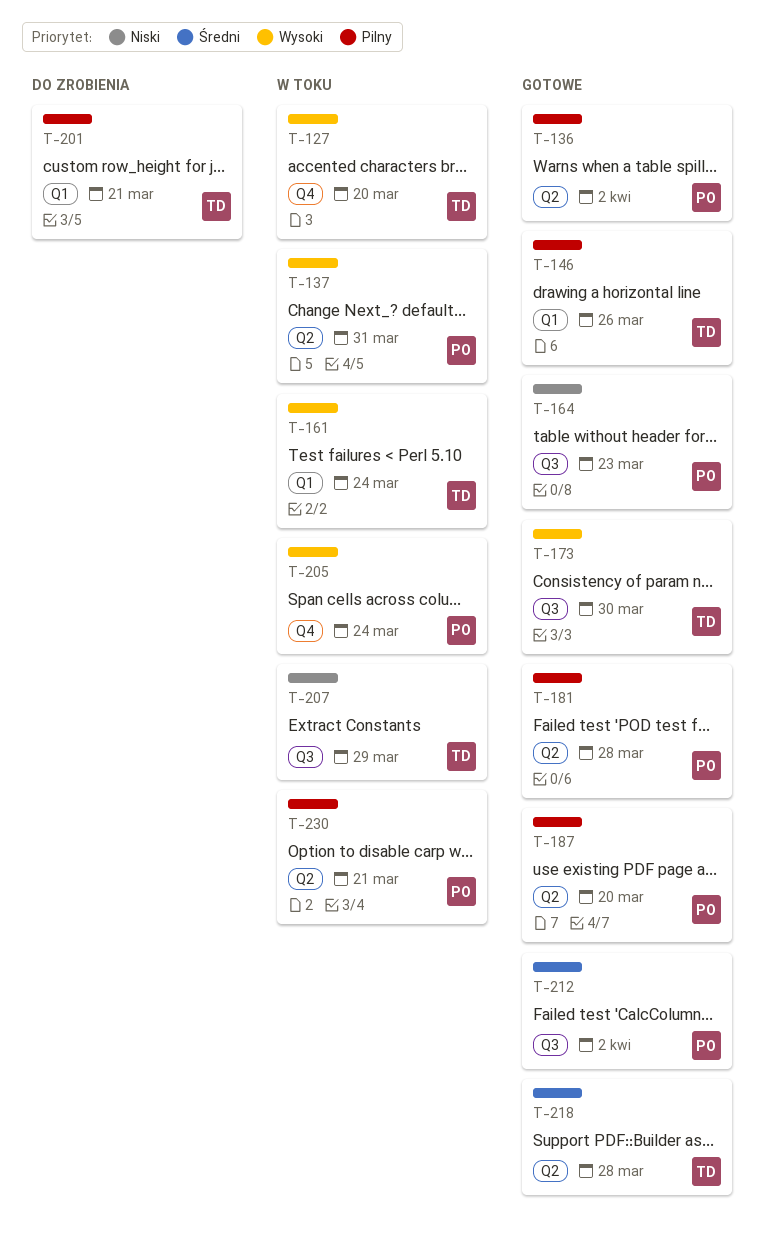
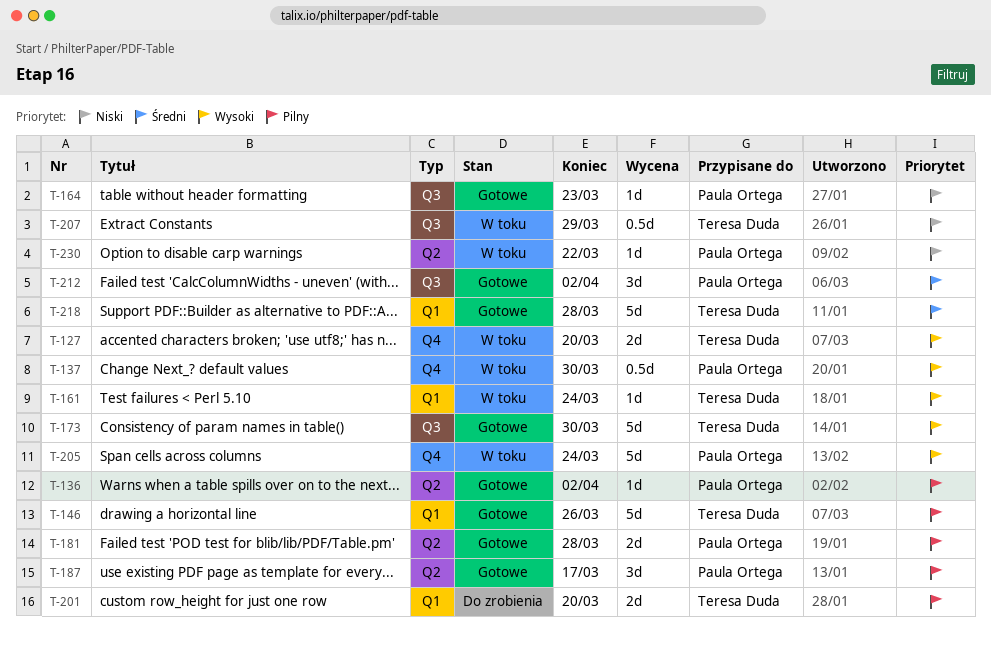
T-137, label: Q2 -> Q4
T-137, due: Mar 31 -> Mar 30
T-187, due: Mar 20 -> Mar 17
T-201, due: Mar 21 -> Mar 20
T-218, label: Q2 -> Q1
T-230, priority: Pilny -> Niski
T-230, due: Mar 21 -> Mar 22

